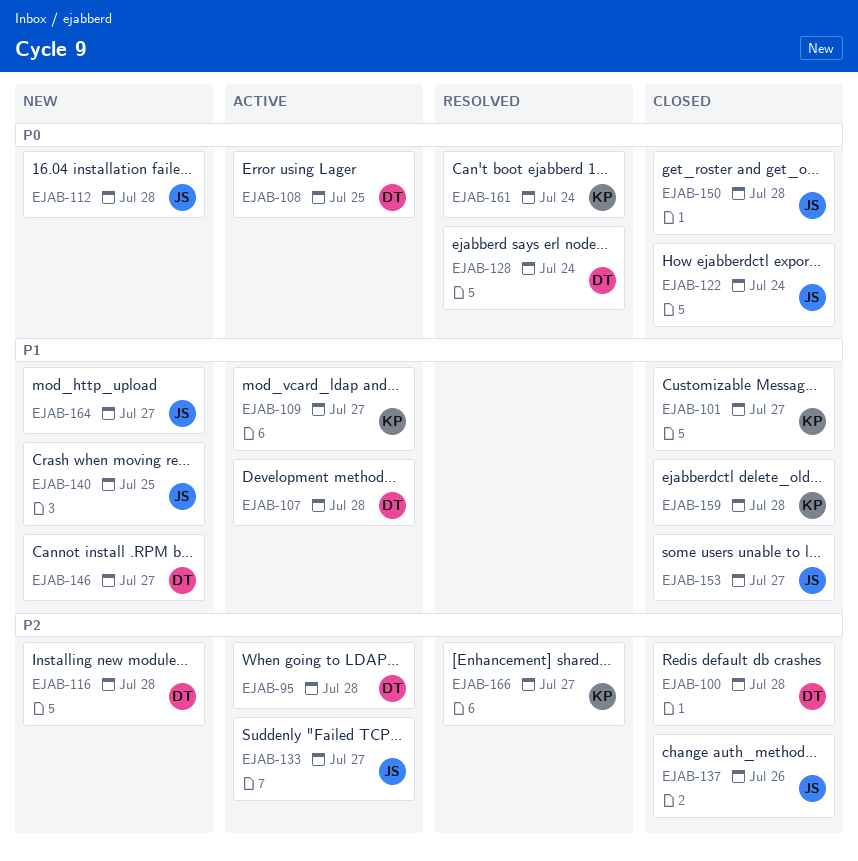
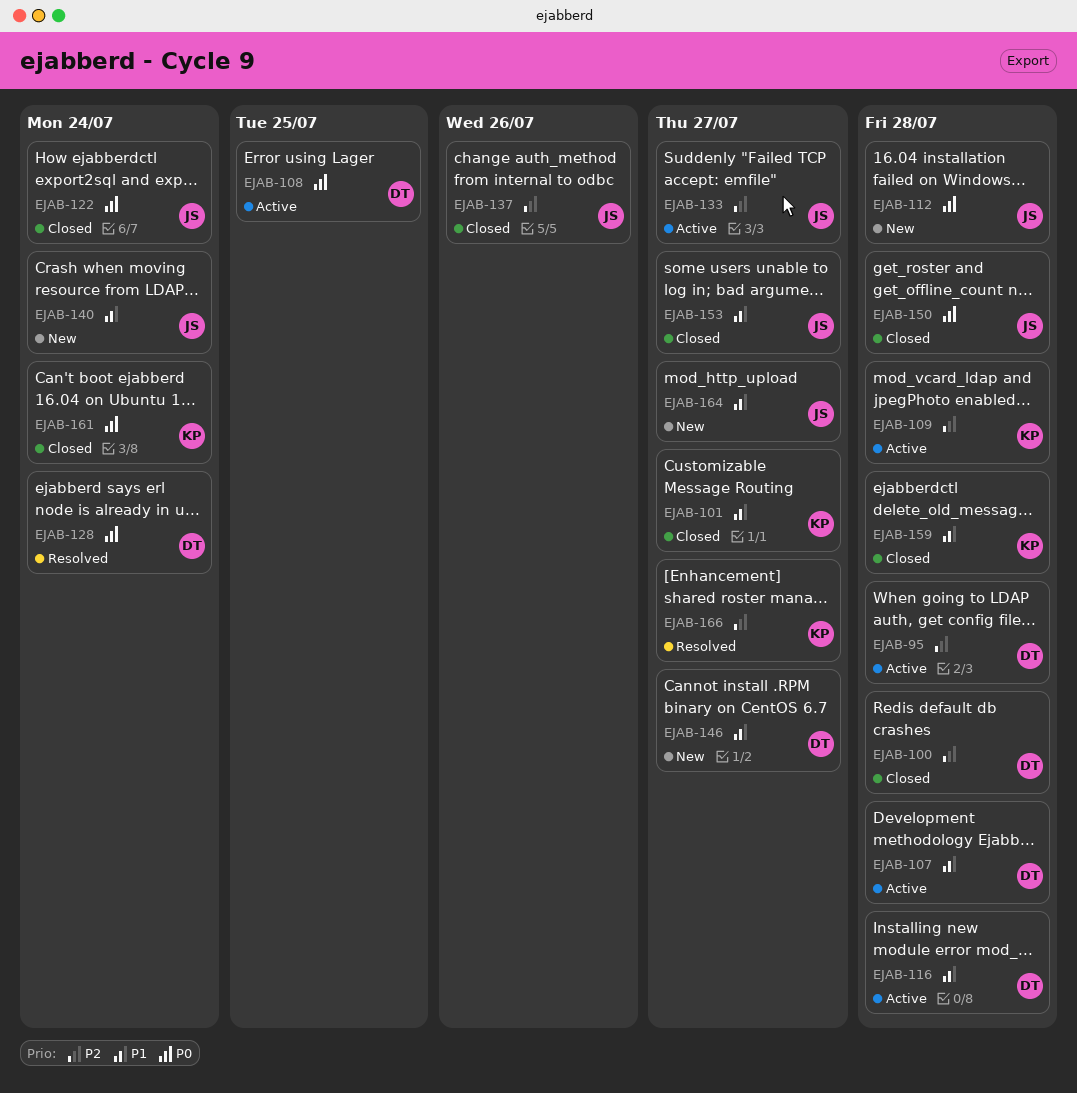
EJAB-109, priority: P1 -> P2
EJAB-109, due: Jul 27 -> Jul 28
EJAB-116, status: New -> Active
EJAB-116, priority: P2 -> P1
EJAB-140, due: Jul 25 -> Jul 24
EJAB-161, status: Resolved -> Closed

